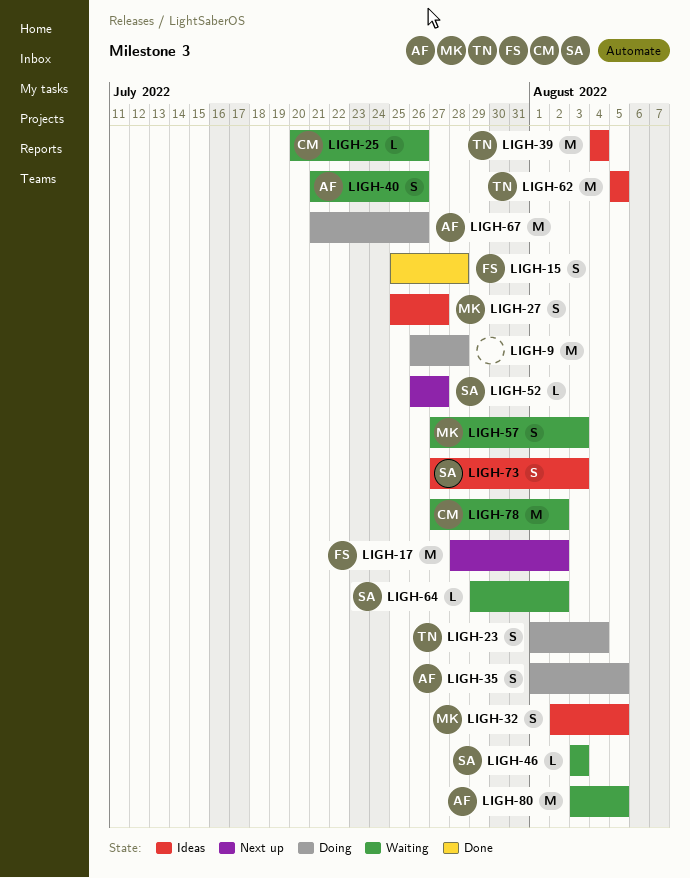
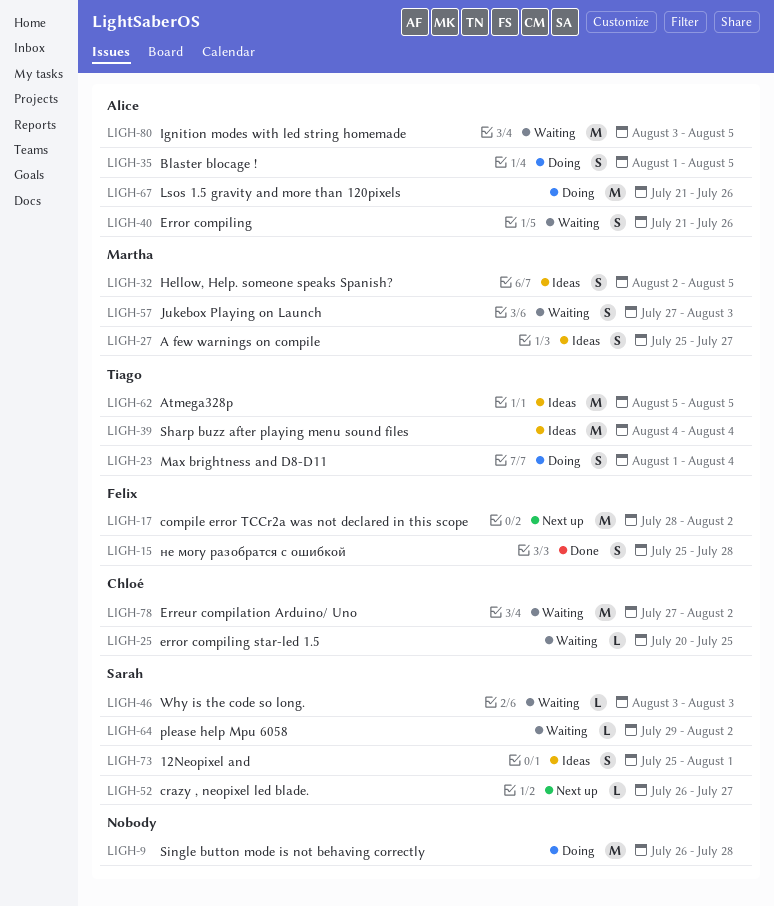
LIGH-25, due: Jul 26 -> Jul 25
LIGH-73, start: Jul 27 -> Jul 25
LIGH-73, due: Aug 3 -> Aug 1

